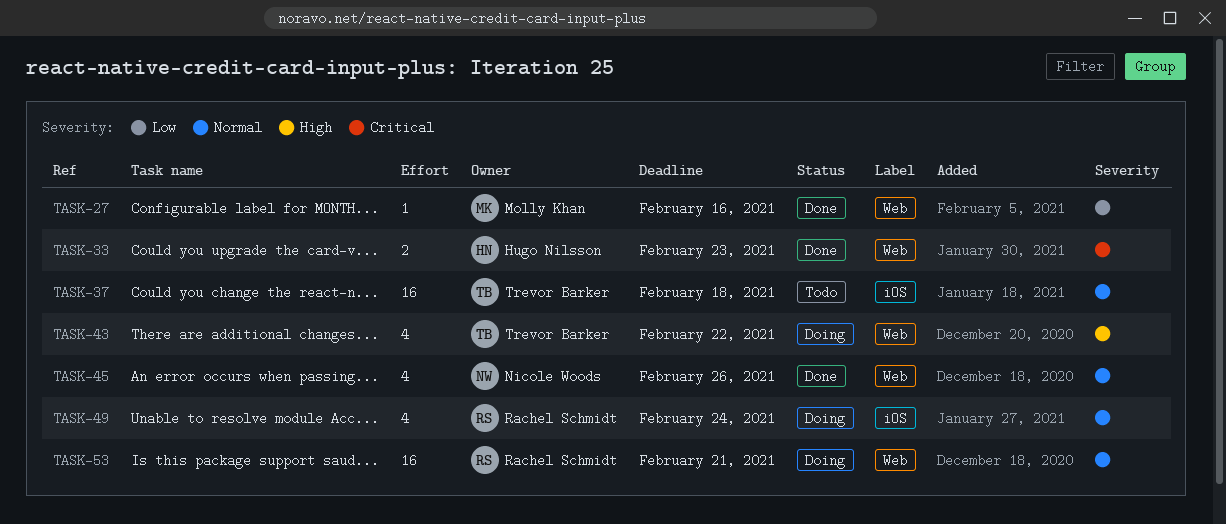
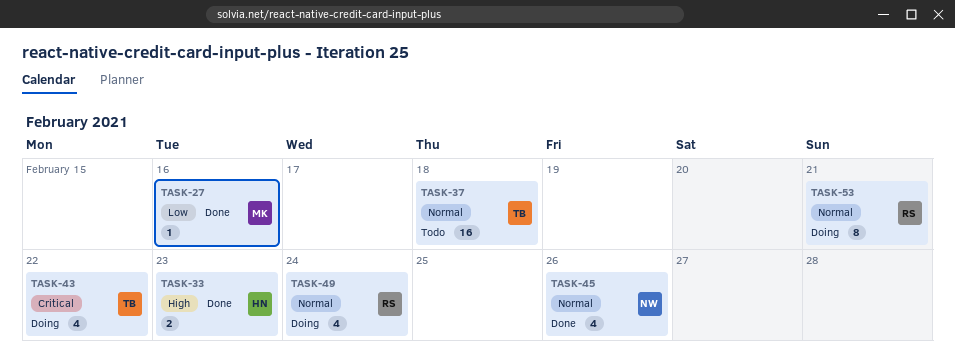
TASK-33, priority: Critical -> High
TASK-43, priority: High -> Critical
TASK-53, estimate: 16 -> 8

